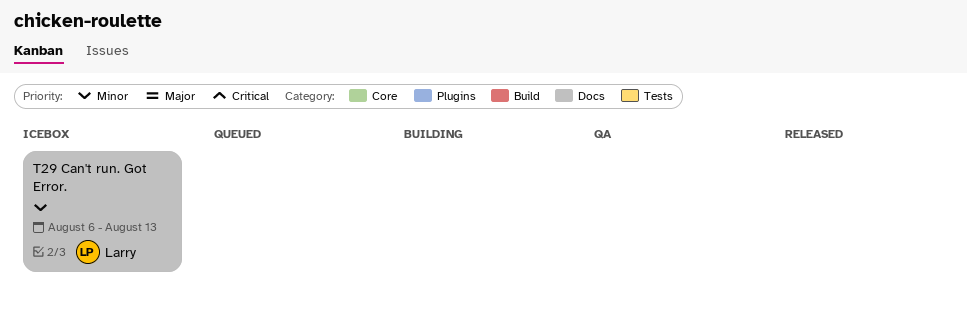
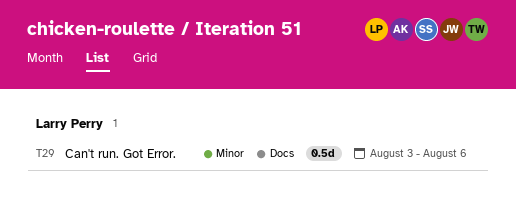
T29, start: Aug 6 -> Aug 3
T29, due: Aug 13 -> Aug 6

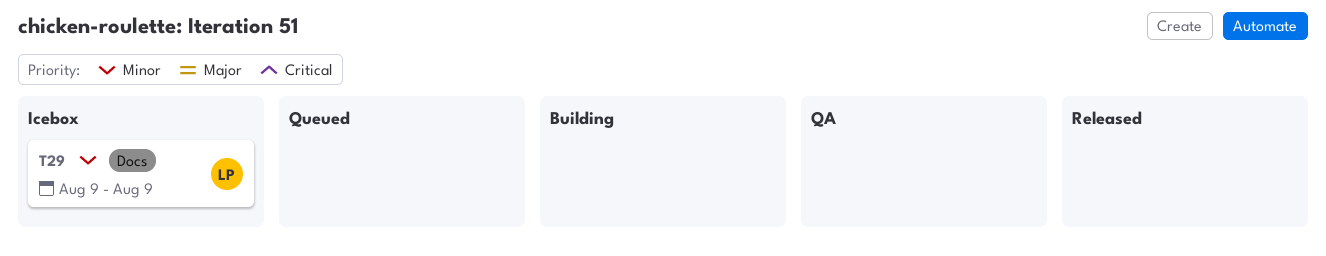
T29, start: Aug 3 -> Aug 9
T29, due: Aug 6 -> Aug 9

